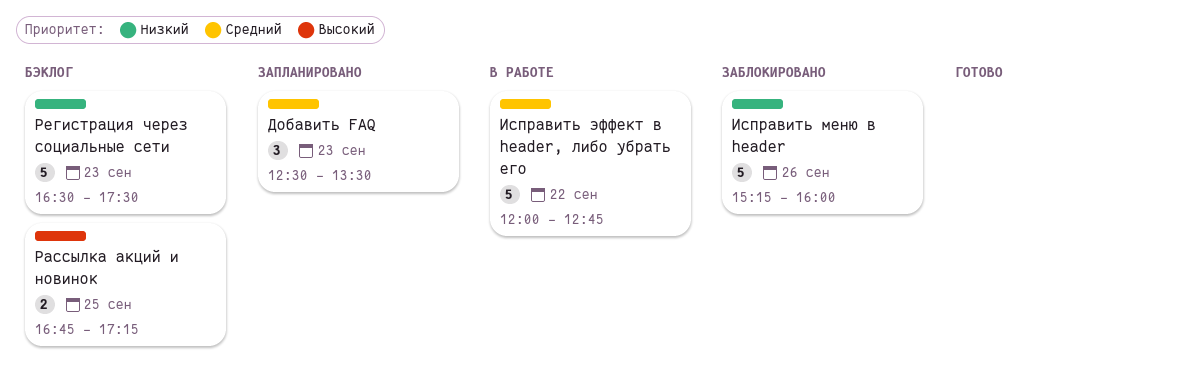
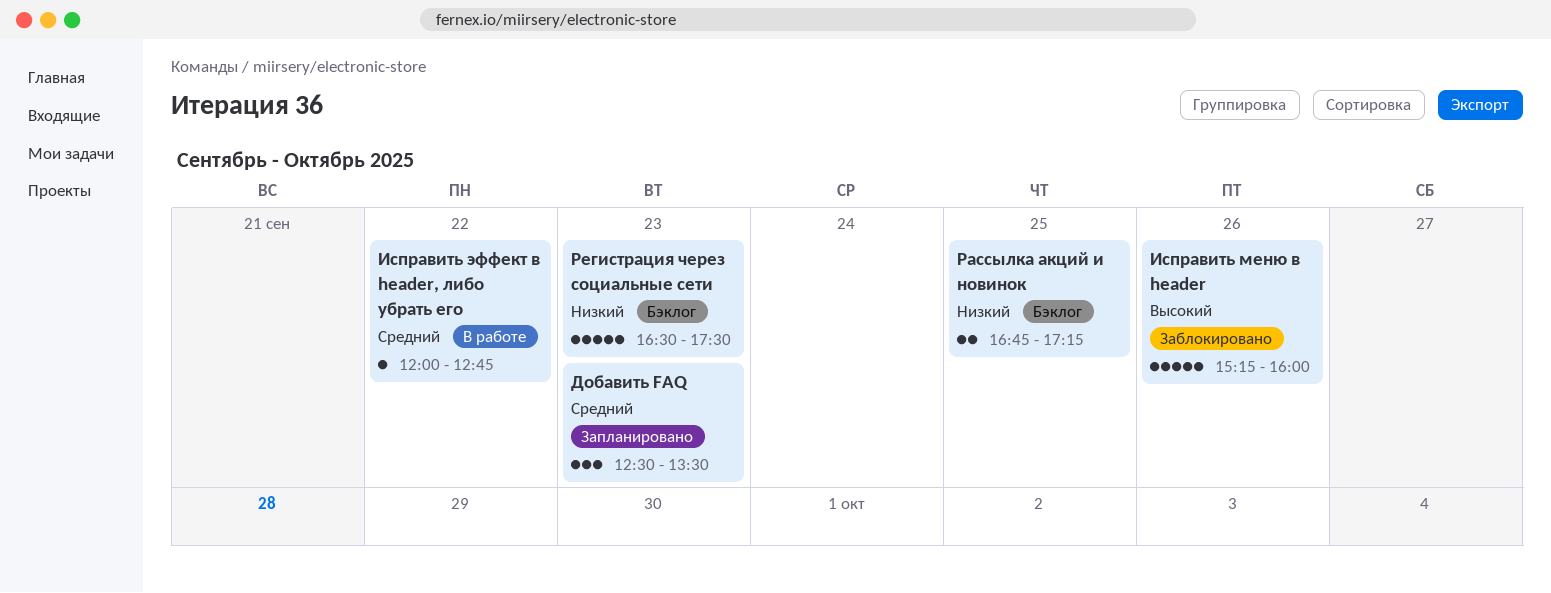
Исправить меню в header, priority: Низкий -> Высокий
Исправить эффект в header, либо убрать его, estimate: 5 -> 1
Рассылка акций и новинок, priority: Высокий -> Низкий

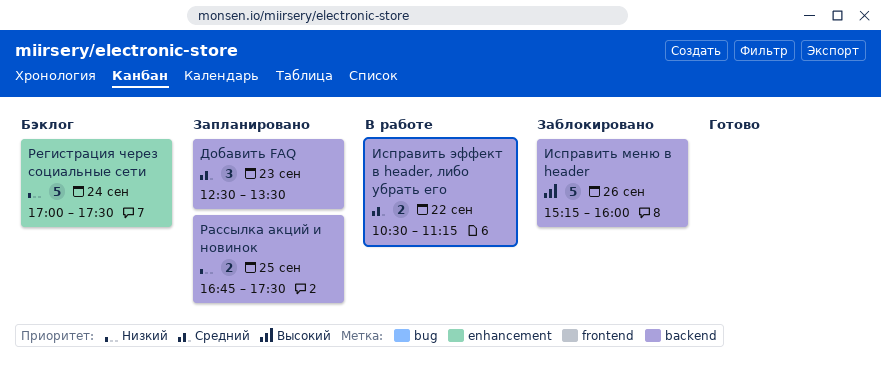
Исправить эффект в header, либо убрать его, estimate: 1 -> 2
Исправить эффект в header, либо убрать его, begins: 12:00 -> 10:30
Исправить эффект в header, либо убрать его, ends: 12:45 -> 11:15
Рассылка акций и новинок, status: Бэклог -> Запланировано
Рассылка акций и новинок, ends: 17:15 -> 17:30
Регистрация через социальные сети, day: Sep 23 -> Sep 24
Регистрация через социальные сети, begins: 16:30 -> 17:00

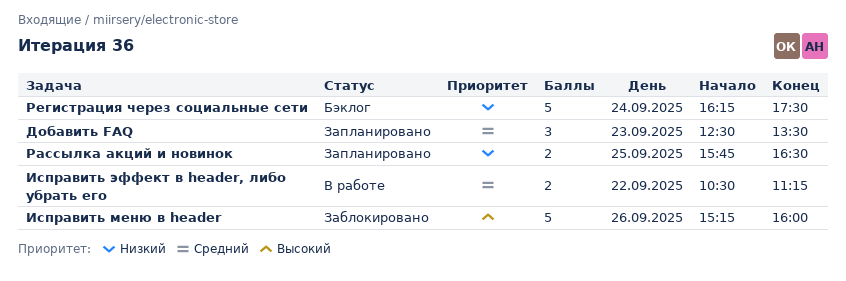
Рассылка акций и новинок, begins: 16:45 -> 15:45
Рассылка акций и новинок, ends: 17:30 -> 16:30
Регистрация через социальные сети, begins: 17:00 -> 16:15

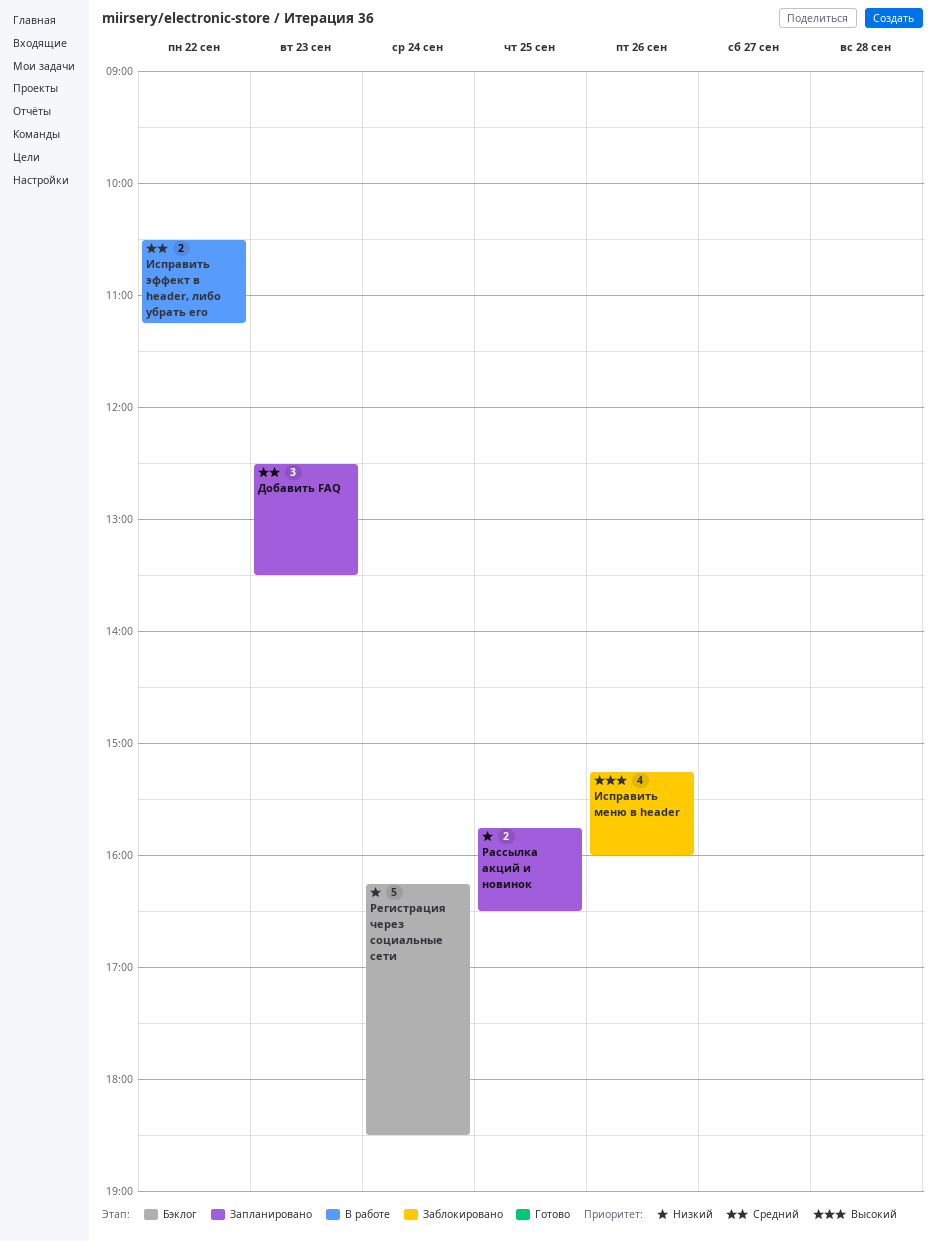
Исправить меню в header, estimate: 5 -> 4
Регистрация через социальные сети, ends: 17:30 -> 18:30

